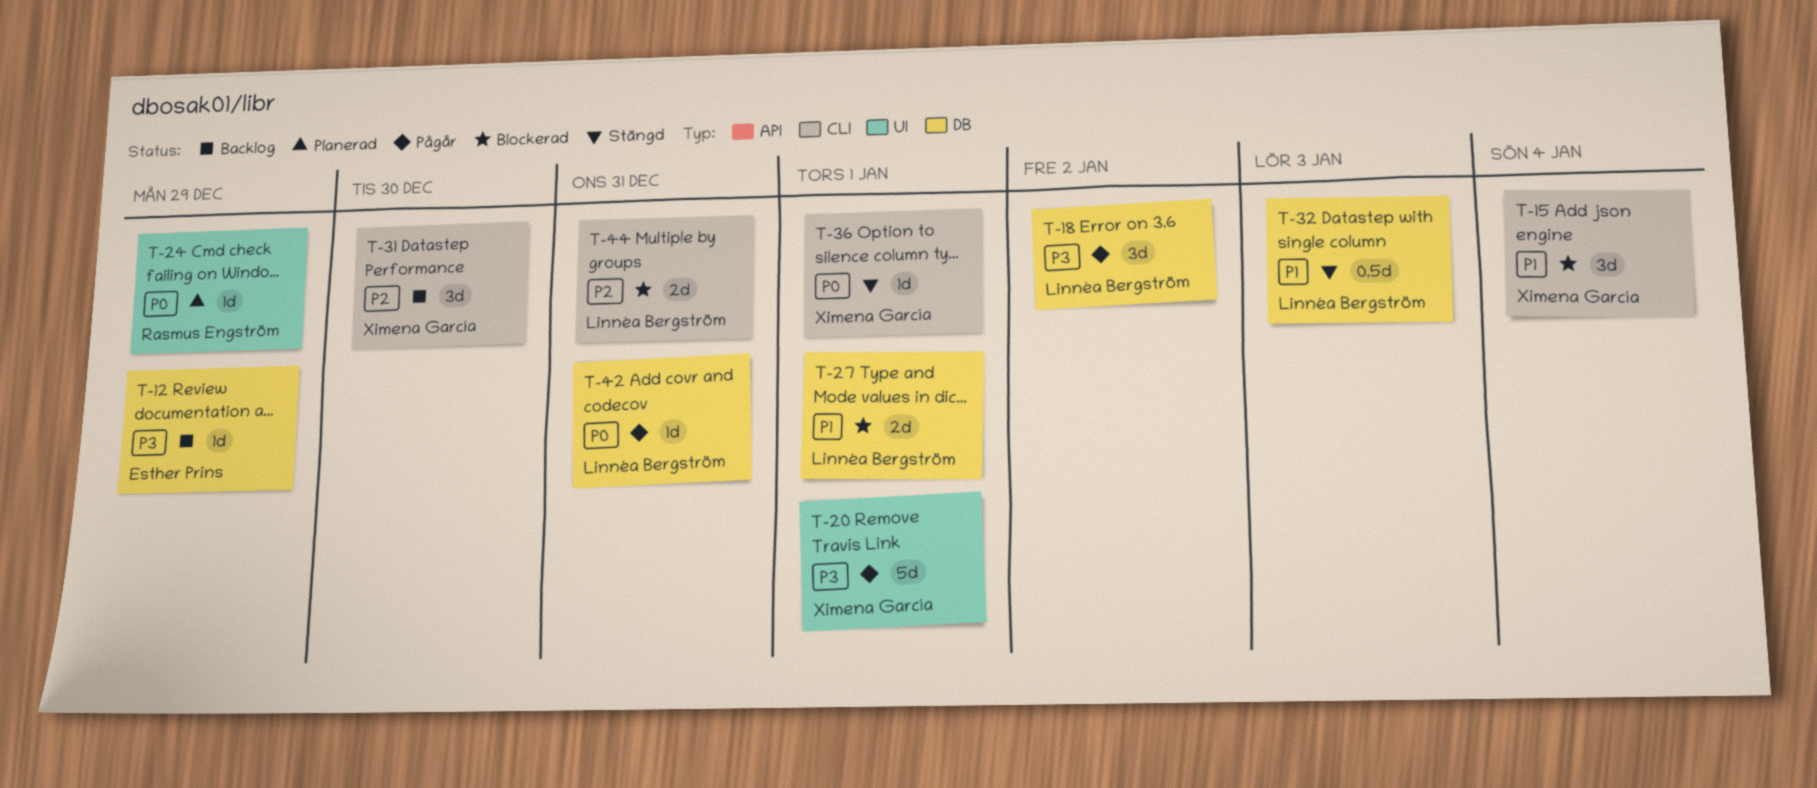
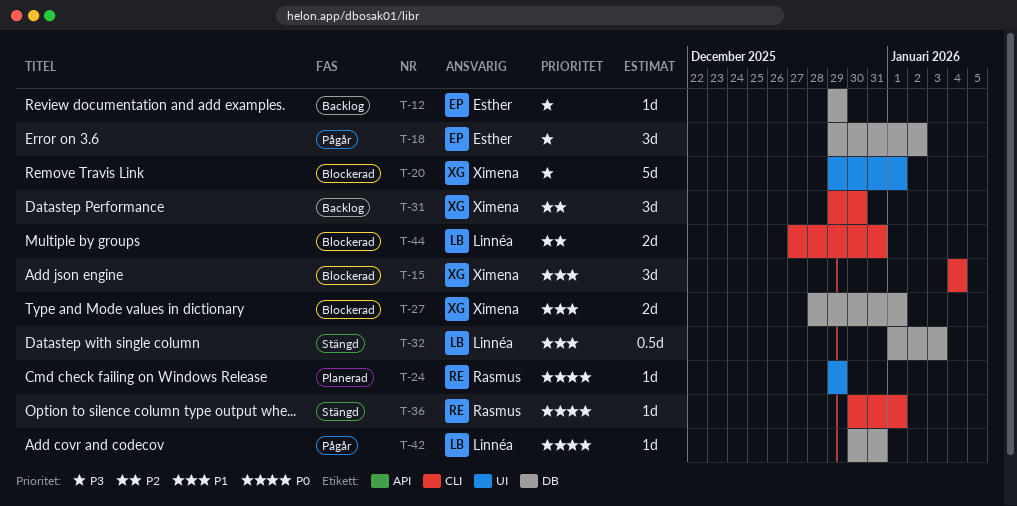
T-18, owner: Linnéa Bergström -> Esther Prins
T-20, status: Pågår -> Blockerad
T-27, owner: Linnéa Bergström -> Ximena García
T-36, owner: Ximena García -> Rasmus Engström

